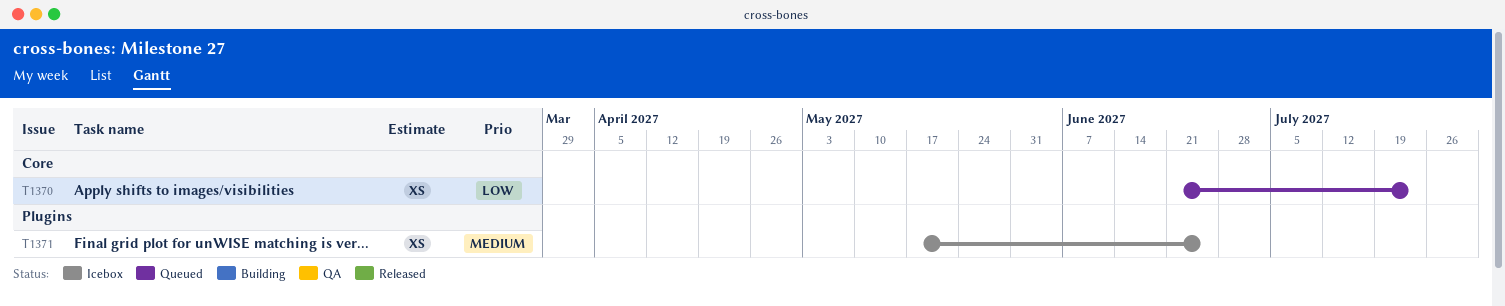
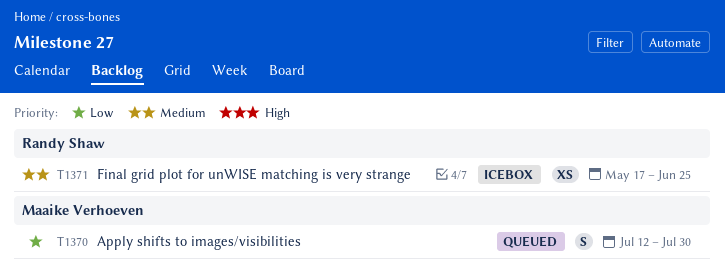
T1370, estimate: XS -> S
T1370, start: Jun 21 -> Jul 12
T1370, due: Jul 23 -> Jul 30

